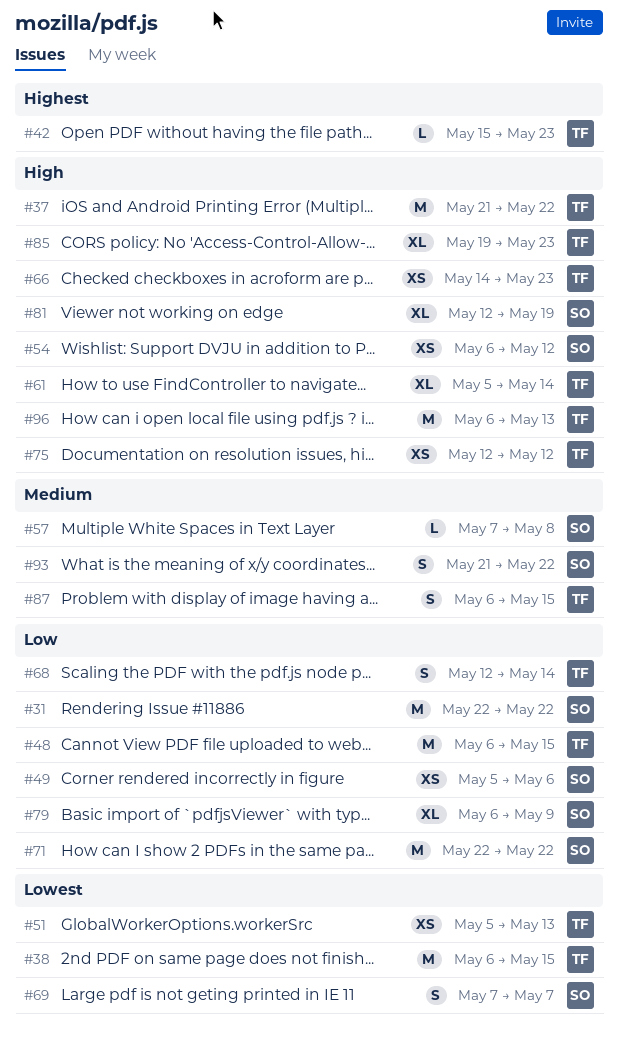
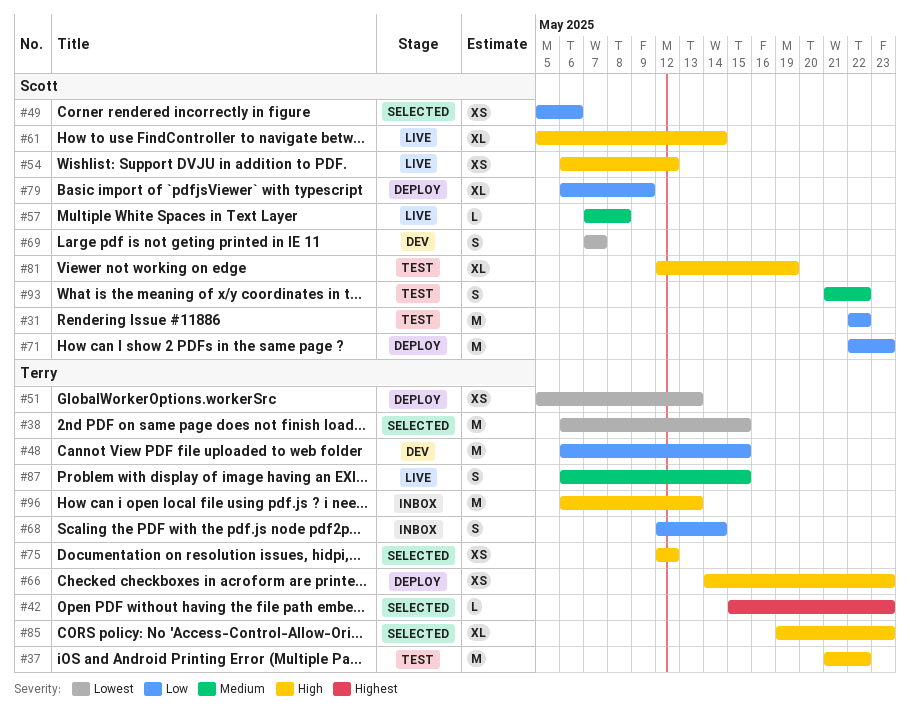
#61, owner: Terry -> Scott
#71, due: May 22 -> May 23

